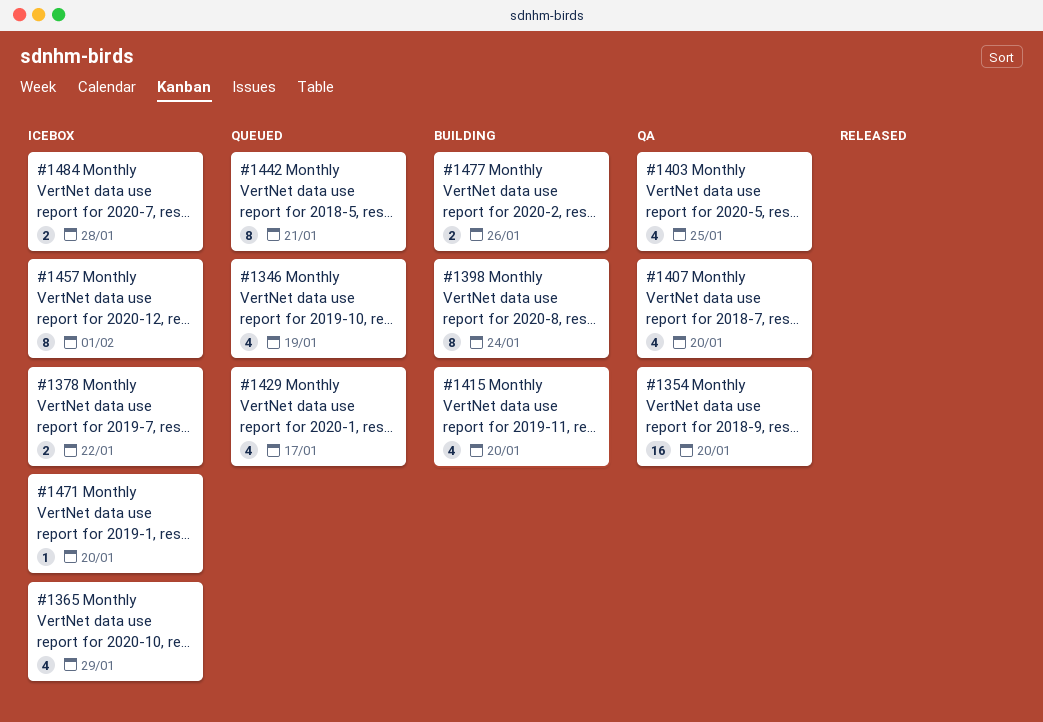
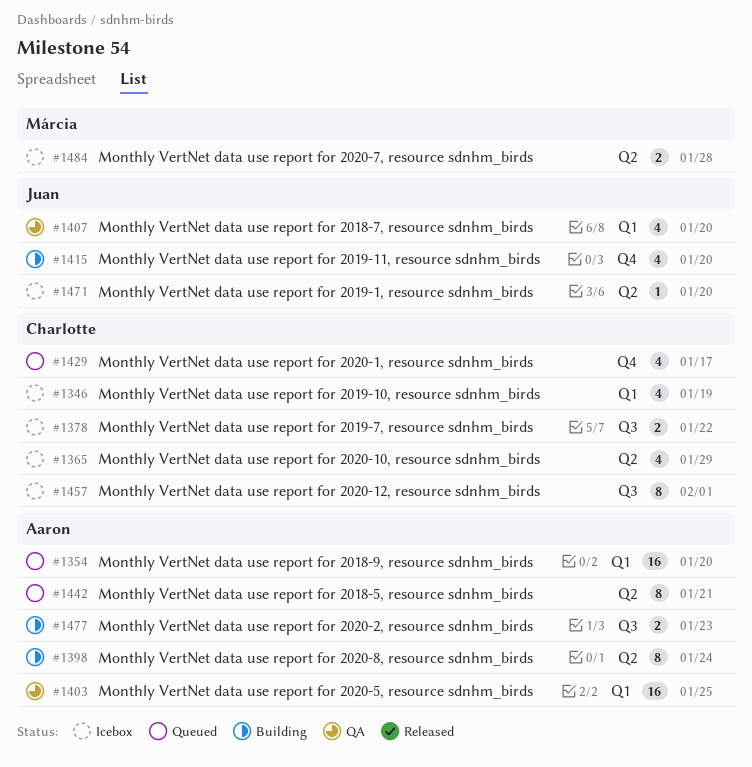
#1346, status: Queued -> Icebox
#1354, status: QA -> Queued
#1403, estimate: 4 -> 16
#1477, due: Jan 26 -> Jan 23

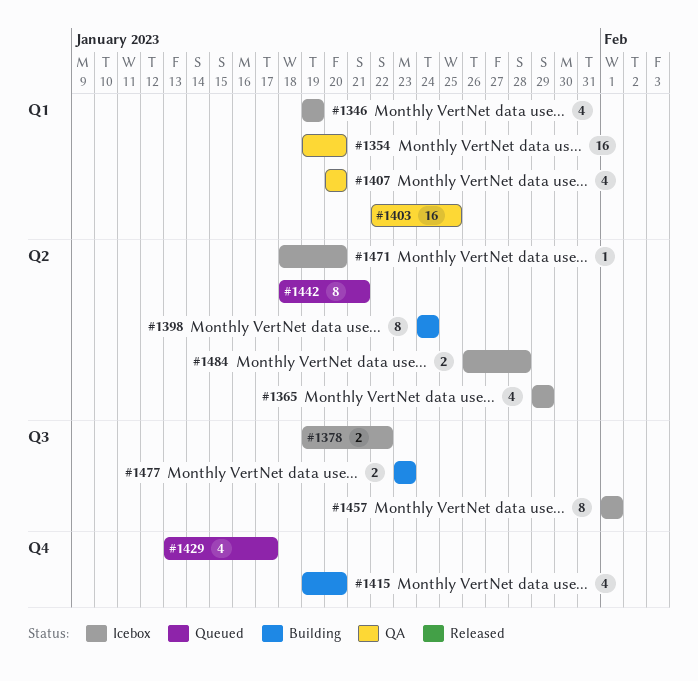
#1354, status: Queued -> QA

